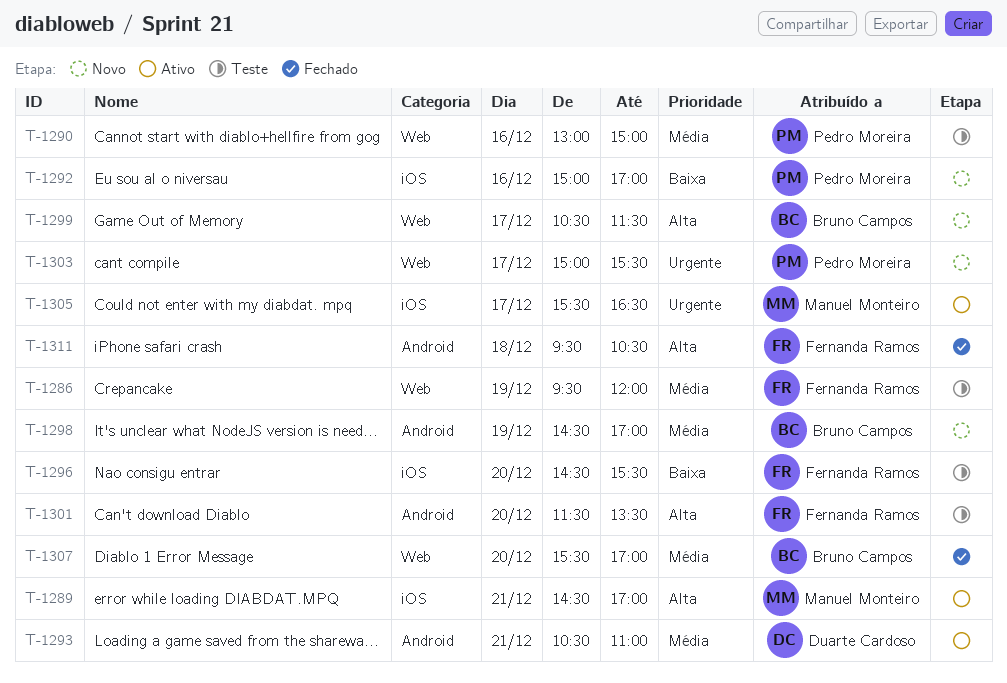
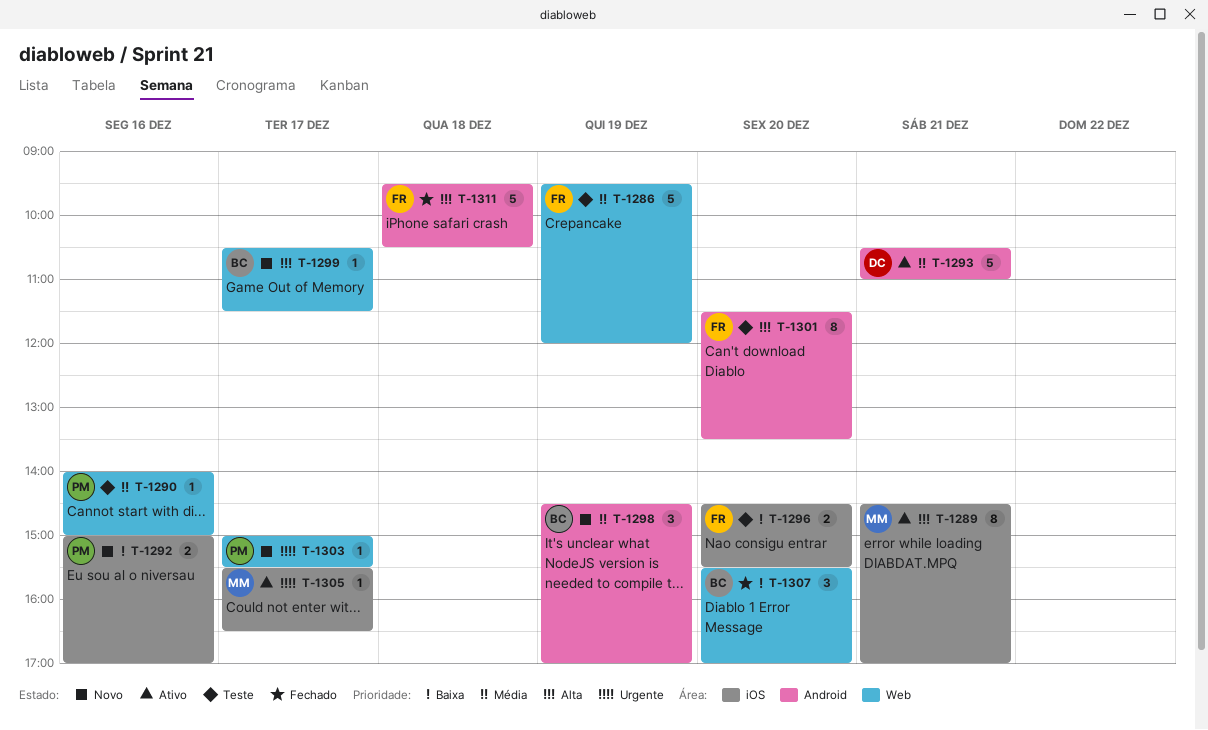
T-1290, begins: 13:00 -> 14:00
T-1307, priority: Média -> Baixa

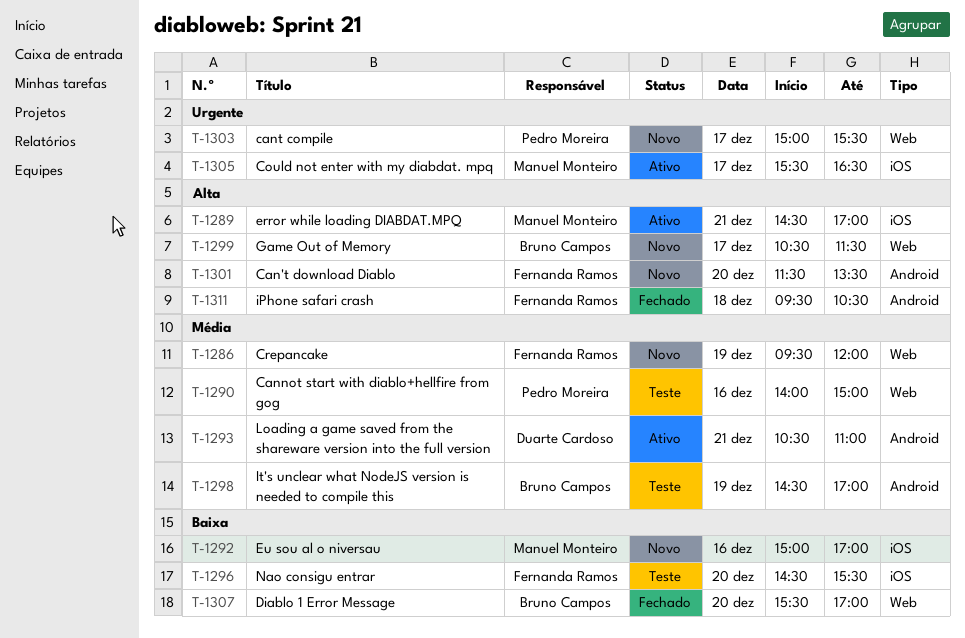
T-1286, status: Teste -> Novo
T-1292, owner: Pedro Moreira -> Manuel Monteiro
T-1298, status: Novo -> Teste
T-1301, status: Teste -> Novo

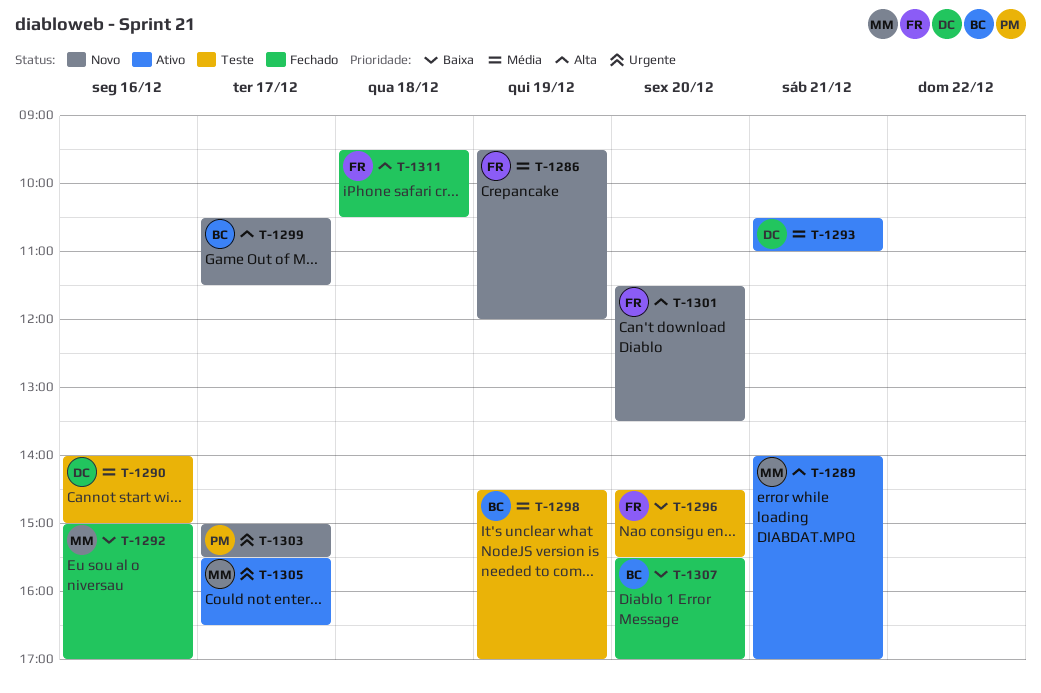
T-1289, begins: 14:30 -> 14:00
T-1290, owner: Pedro Moreira -> Duarte Cardoso
T-1292, status: Novo -> Fechado

